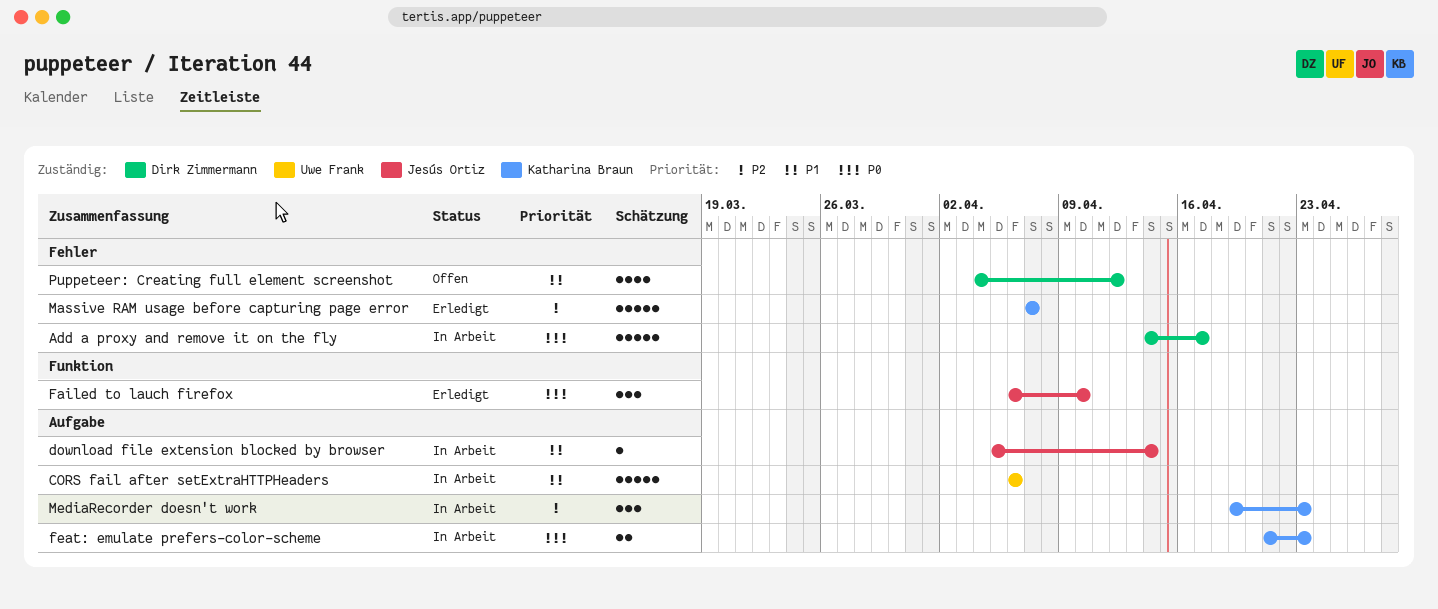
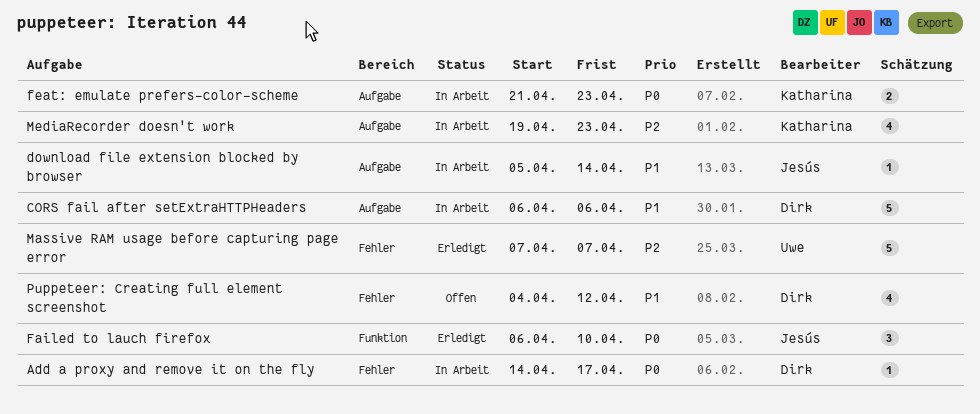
Add a proxy and remove it on the fly, estimate: 5 -> 1
CORS fail after setExtraHTTPHeaders, owner: Uwe Frank -> Dirk Zimmermann
Massive RAM usage before capturing page error, owner: Katharina Braun -> Uwe Frank
MediaRecorder doesn't work, estimate: 3 -> 4

